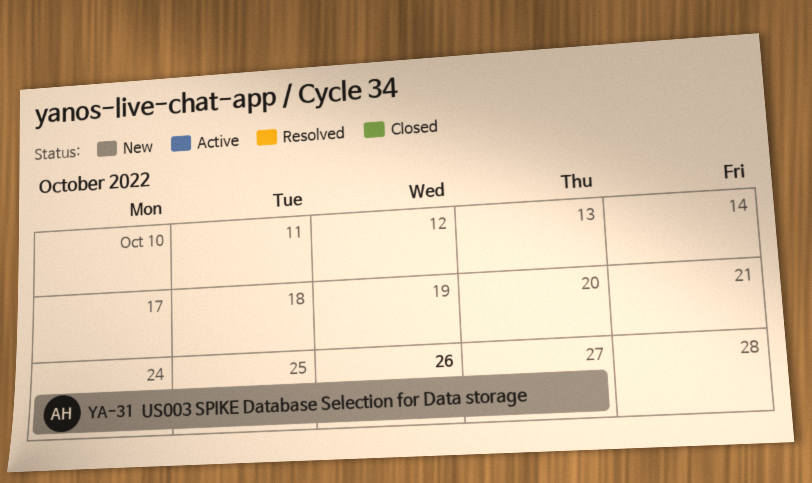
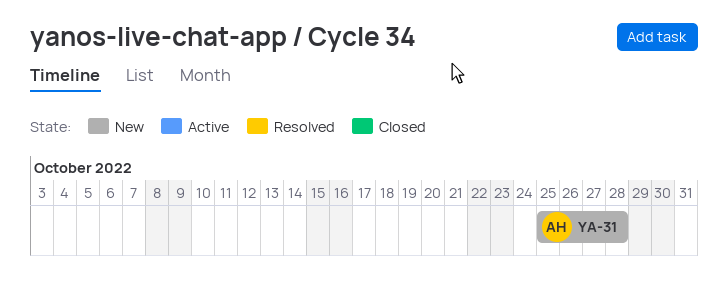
YA-31, start: Oct 24 -> Oct 25
YA-31, due: Oct 27 -> Oct 28

